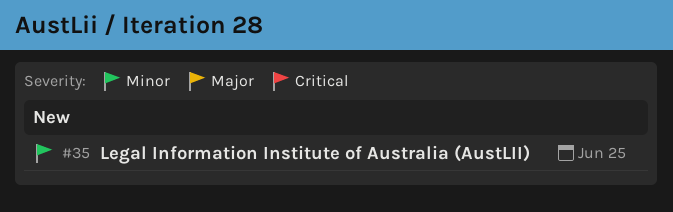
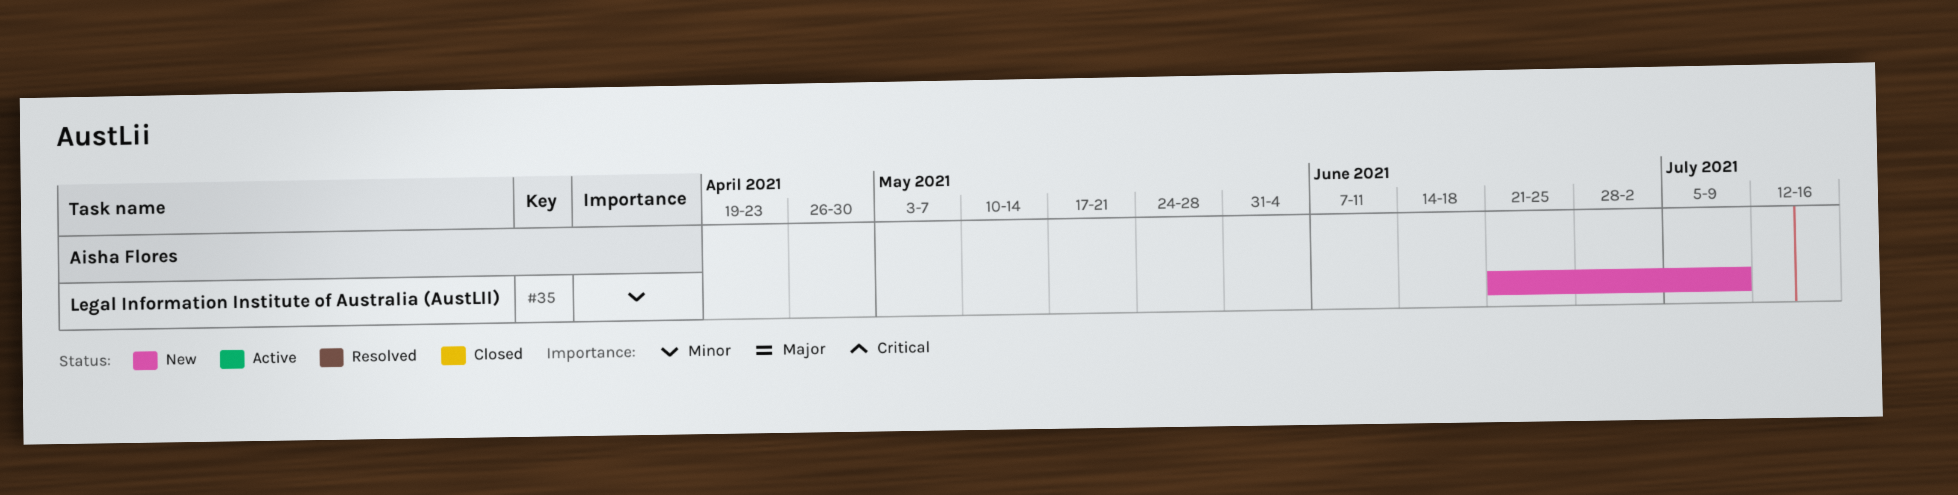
#35, due: Jun 25 -> Jul 9

